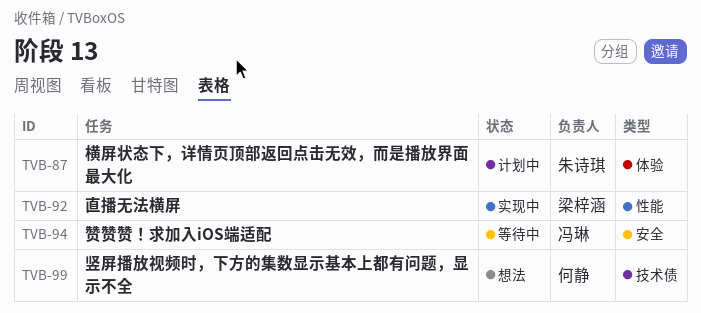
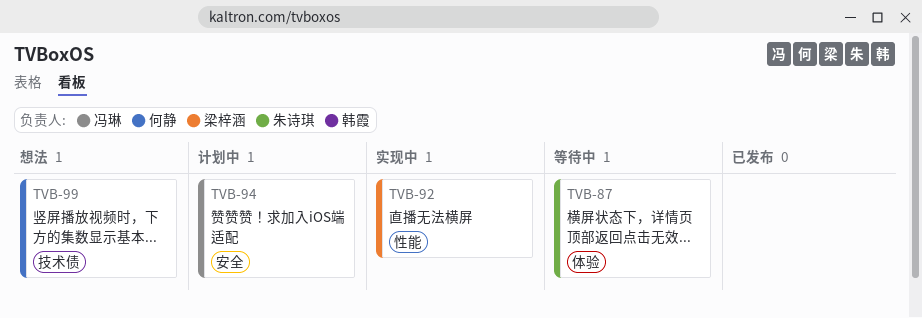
TVB-87, status: 计划中 -> 等待中
TVB-94, status: 等待中 -> 计划中

